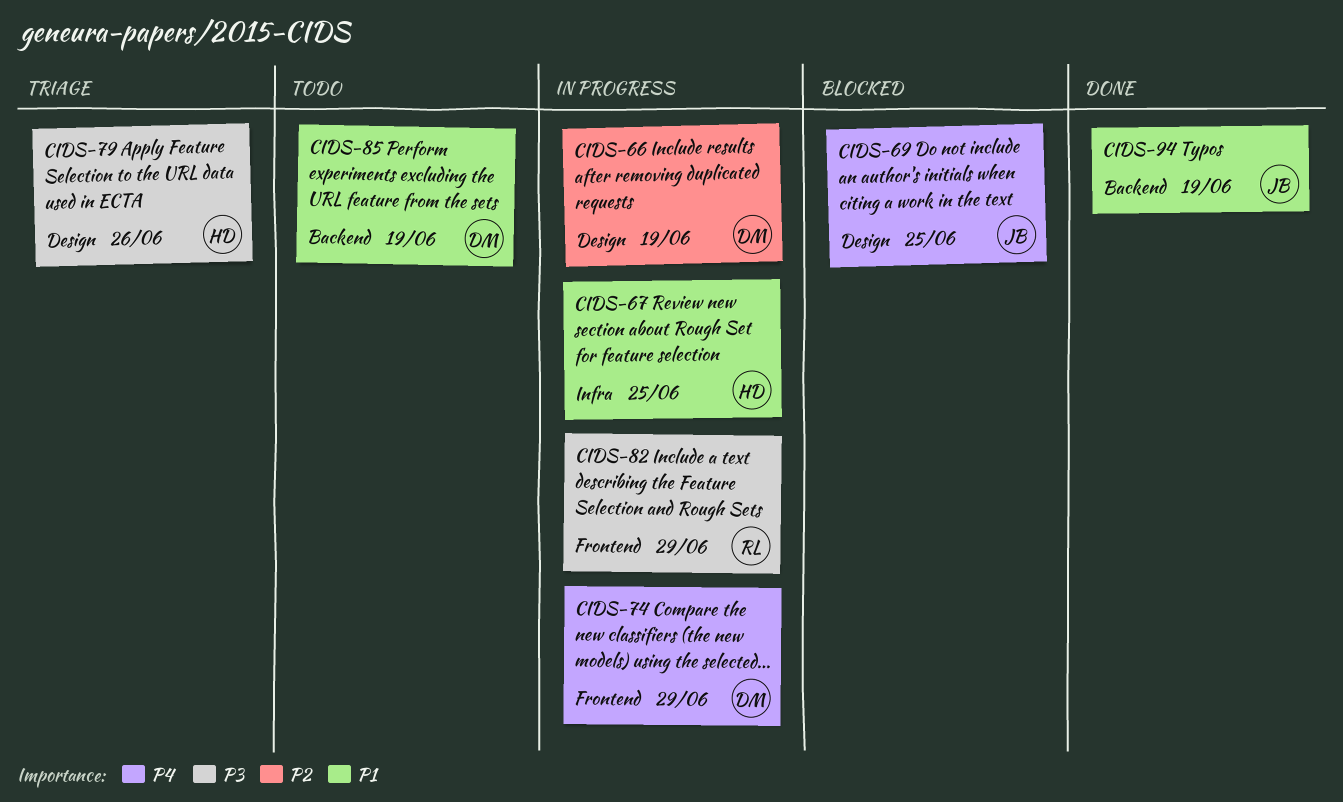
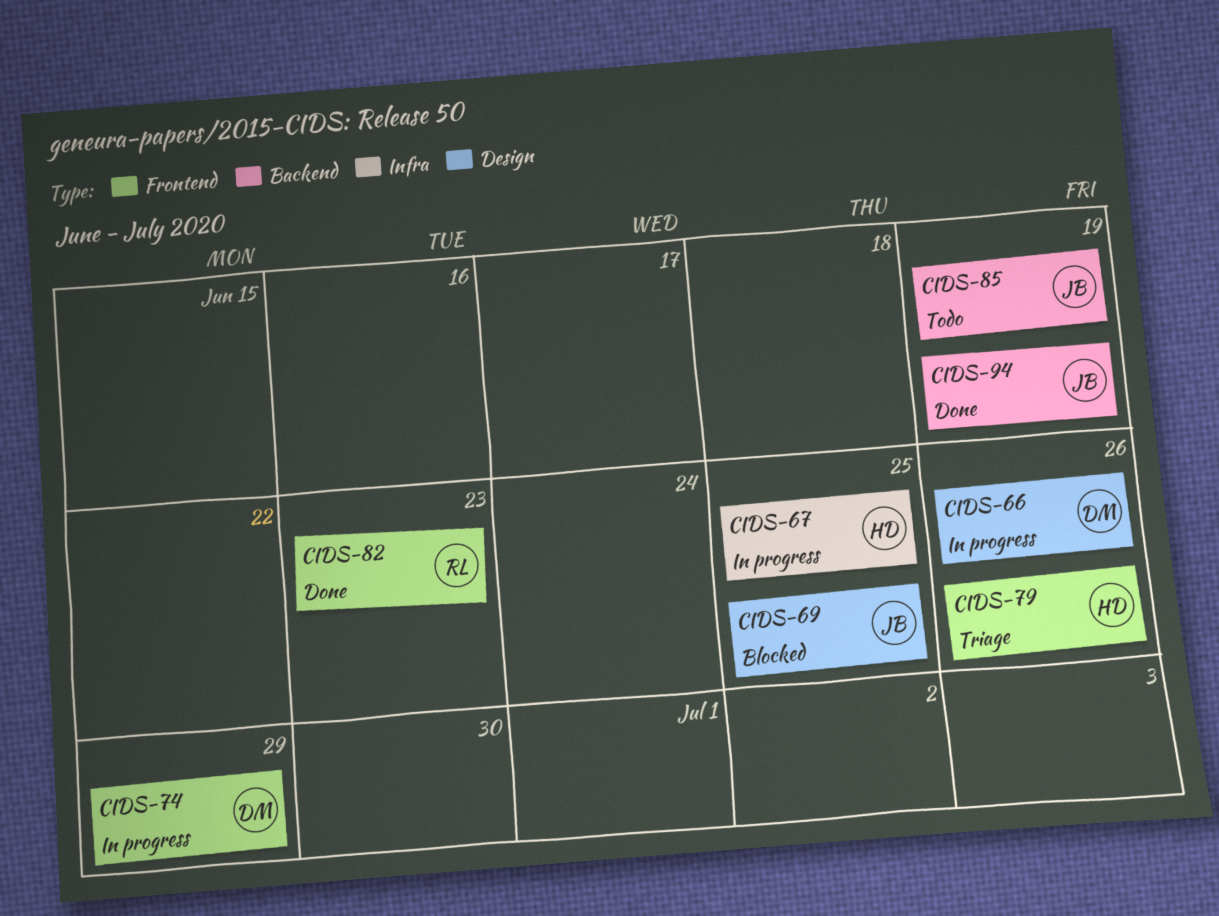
CIDS-66, due: Jun 19 -> Jun 26
CIDS-79, label: Design -> Frontend
CIDS-82, status: In progress -> Done
CIDS-82, due: Jun 29 -> Jun 23
CIDS-85, owner: DM -> JB

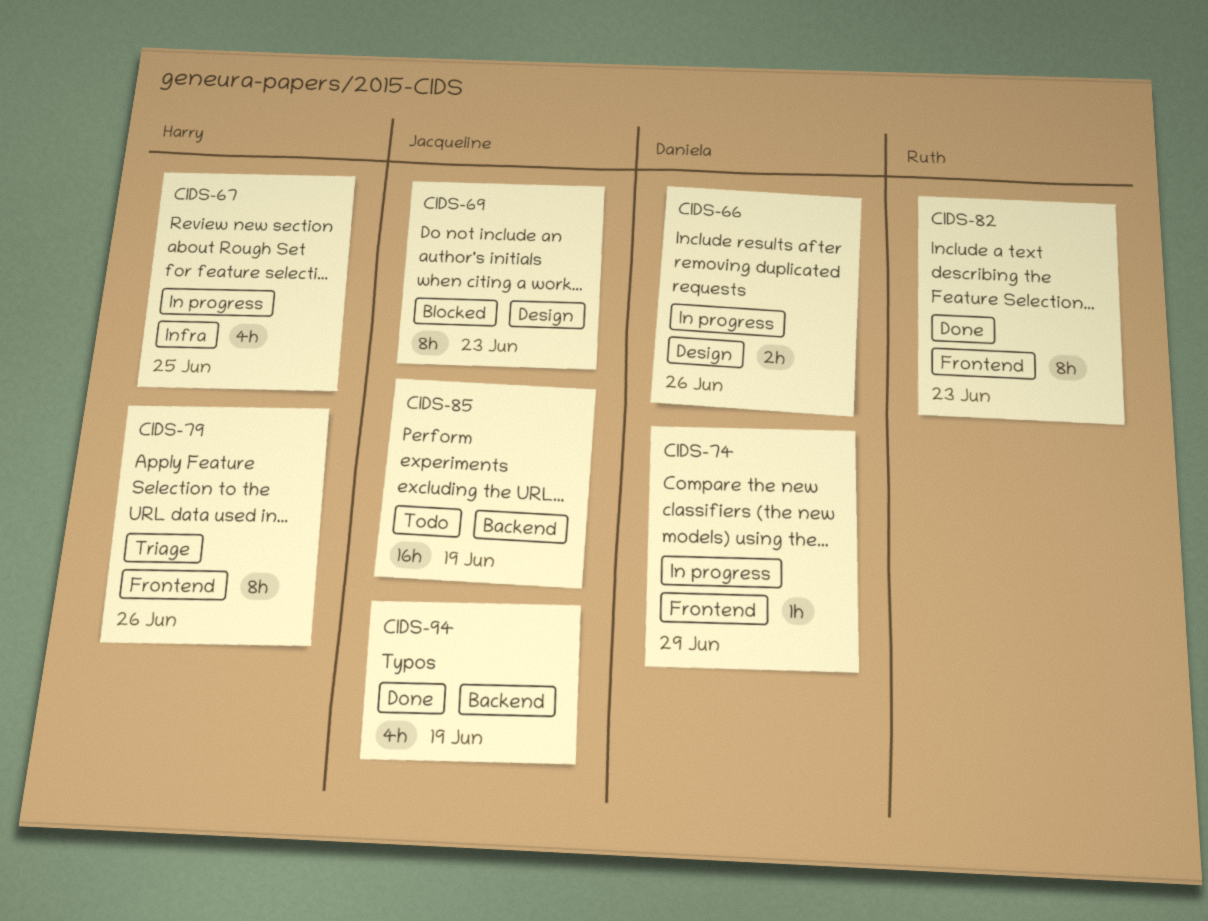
CIDS-69, due: Jun 25 -> Jun 23

